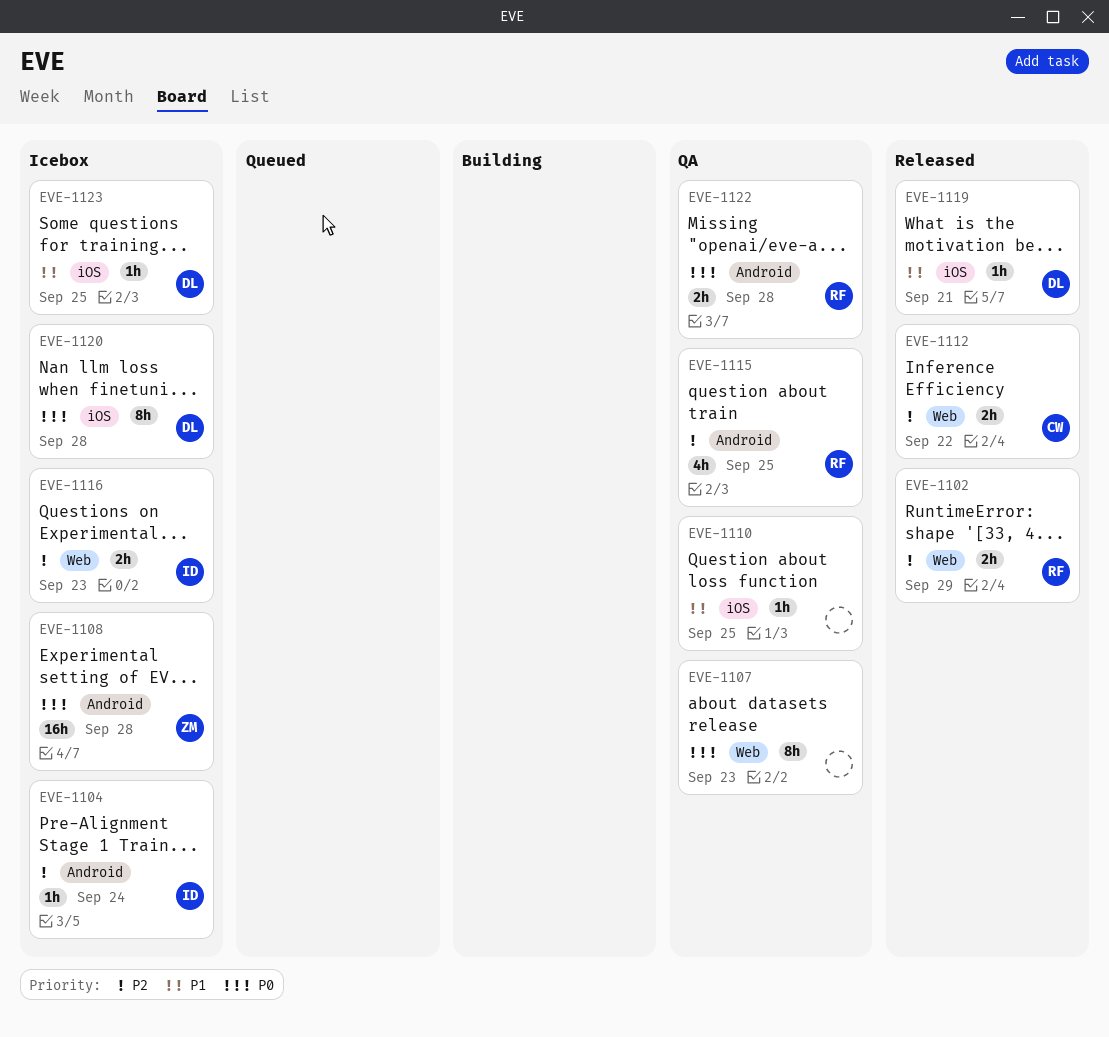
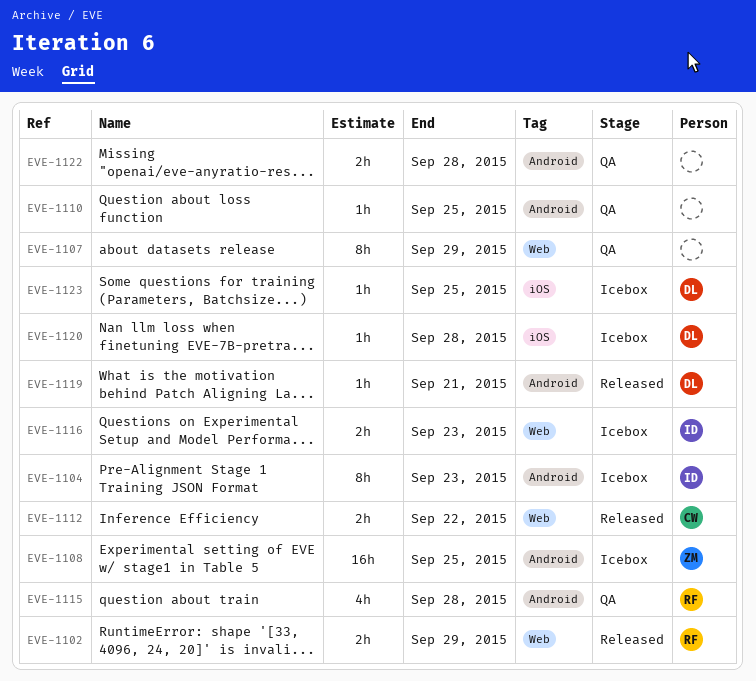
EVE-1104, estimate: 1h -> 8h
EVE-1104, due: Sep 24 -> Sep 23
EVE-1107, due: Sep 23 -> Sep 29
EVE-1108, due: Sep 28 -> Sep 25
EVE-1110, label: iOS -> Android
EVE-1115, due: Sep 25 -> Sep 28
EVE-1119, label: iOS -> Android
EVE-1120, estimate: 8h -> 1h
EVE-1122, owner: RF -> none

